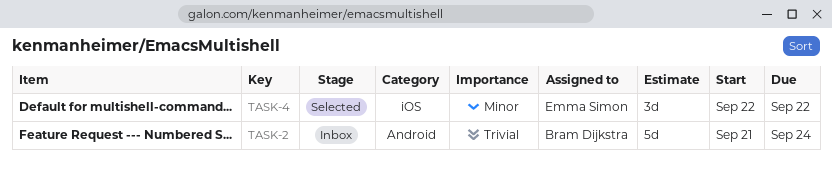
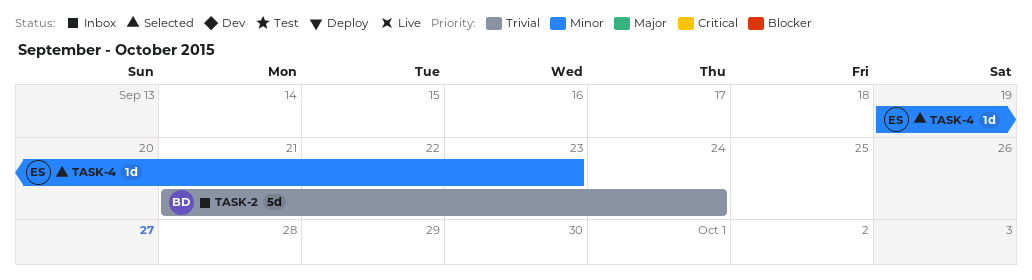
TASK-4, estimate: 3d -> 1d
TASK-4, start: Sep 22 -> Sep 19
TASK-4, due: Sep 22 -> Sep 23

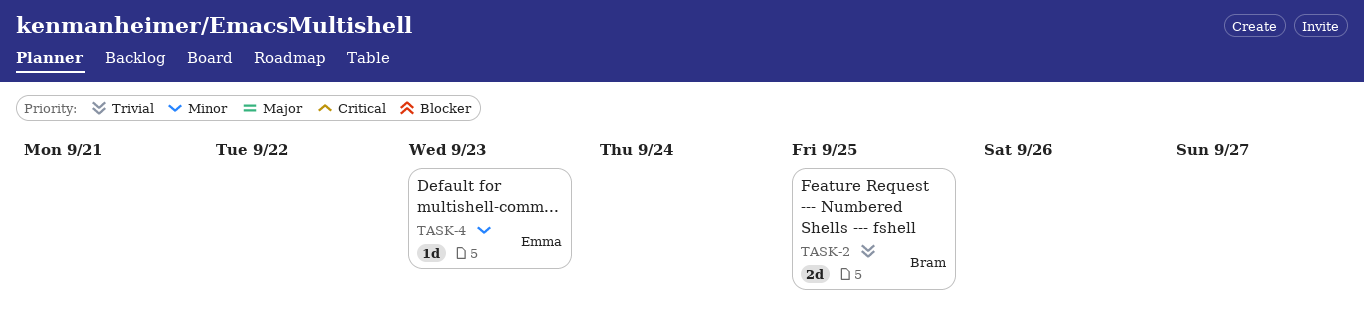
TASK-2, estimate: 5d -> 2d
TASK-2, due: Sep 24 -> Sep 25

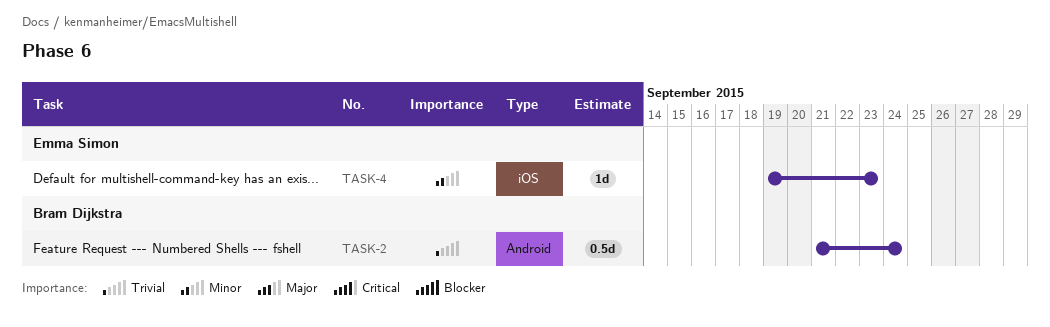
TASK-2, estimate: 2d -> 0.5d
TASK-2, due: Sep 25 -> Sep 24

